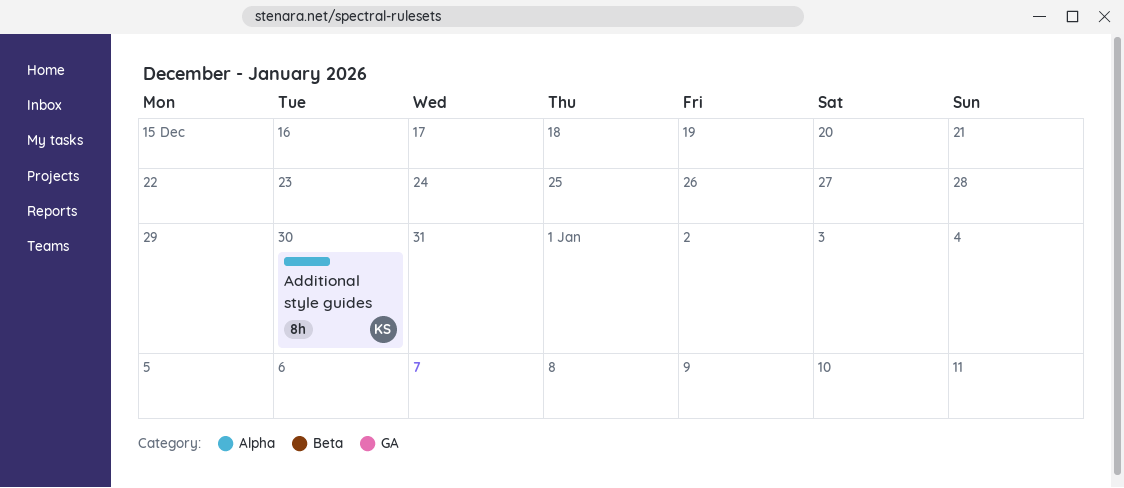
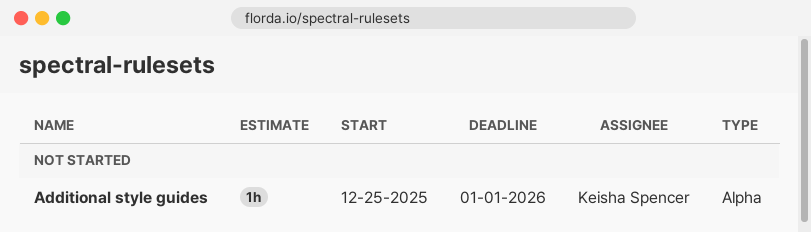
Additional style guides, estimate: 8h -> 1h
Additional style guides, due: Dec 30 -> Jan 1

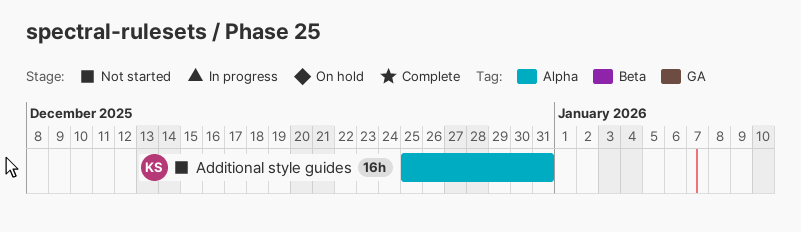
Additional style guides, estimate: 1h -> 16h
Additional style guides, due: Jan 1 -> Dec 31

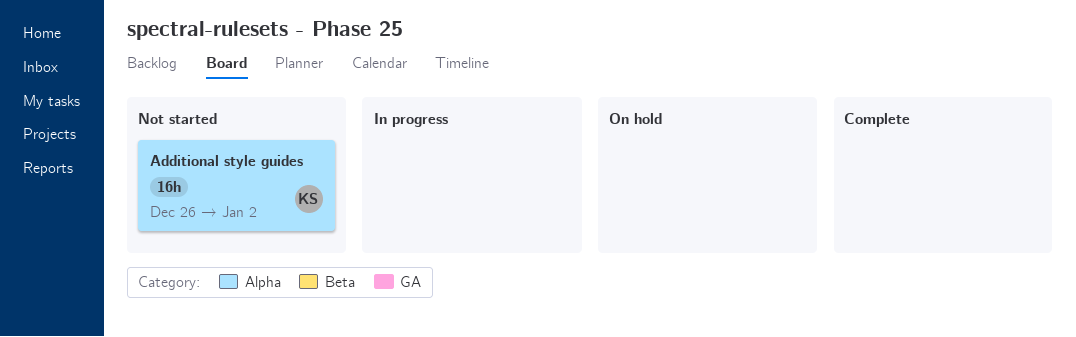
Additional style guides, start: Dec 25 -> Dec 26
Additional style guides, due: Dec 31 -> Jan 2

